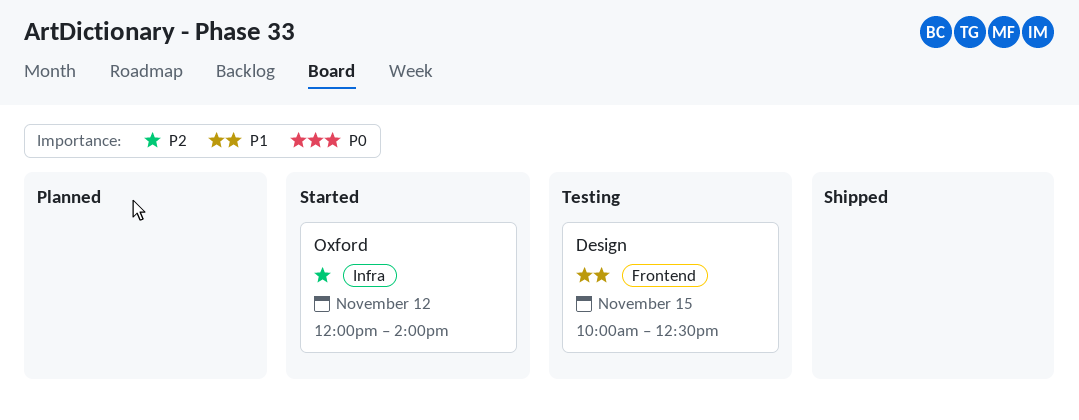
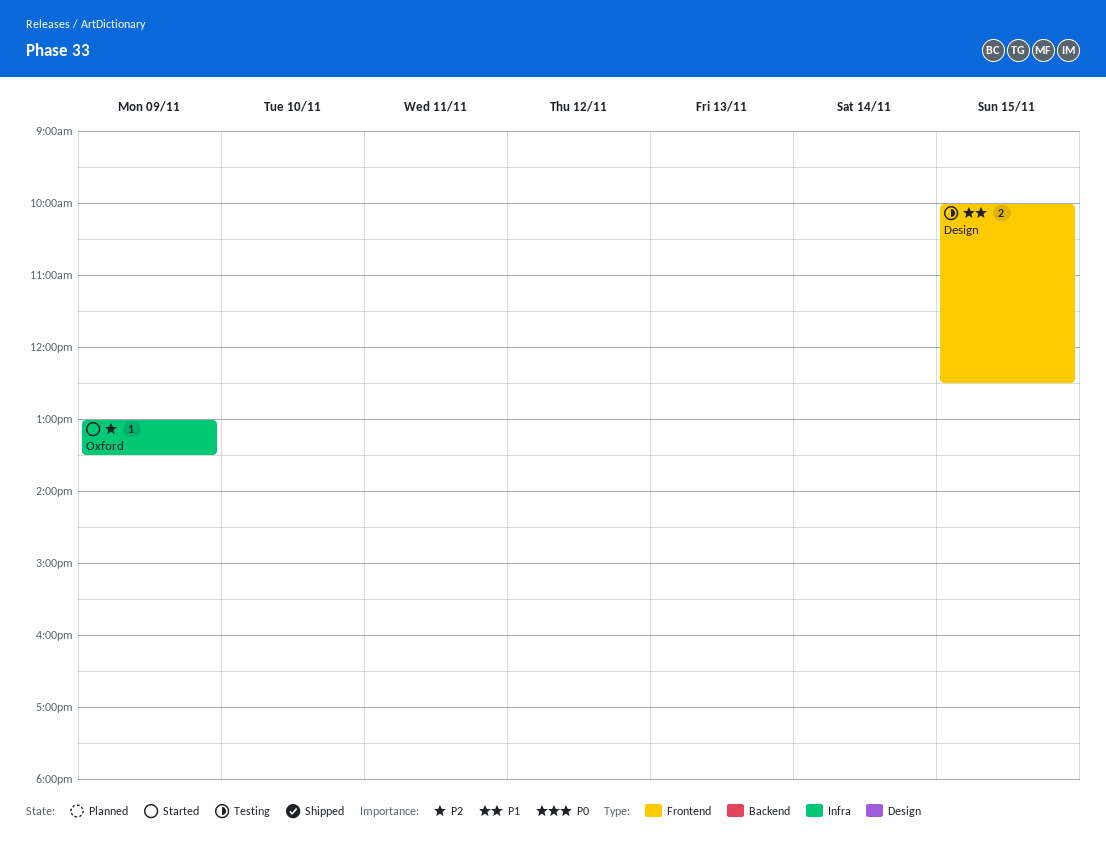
Oxford, day: Nov 12 -> Nov 9
Oxford, begins: 12:00 -> 13:00
Oxford, ends: 14:00 -> 13:30

